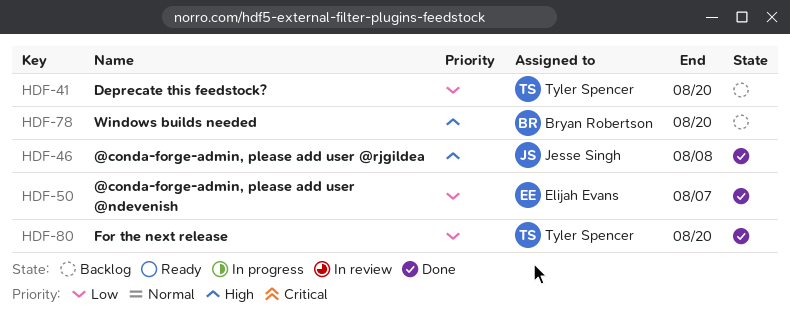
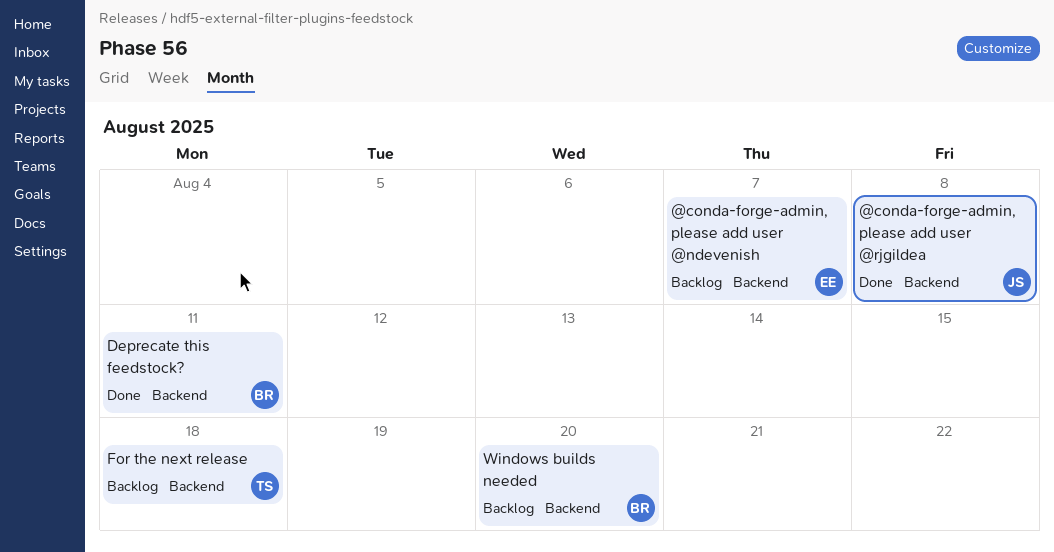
@conda-forge-admin, please add user @ndevenish, status: Done -> Backlog
Deprecate this feedstock?, status: Backlog -> Done
Deprecate this feedstock?, owner: Tyler Spencer -> Bryan Robertson
Deprecate this feedstock?, due: Aug 20 -> Aug 11
For the next release, status: Done -> Backlog
For the next release, due: Aug 20 -> Aug 18

